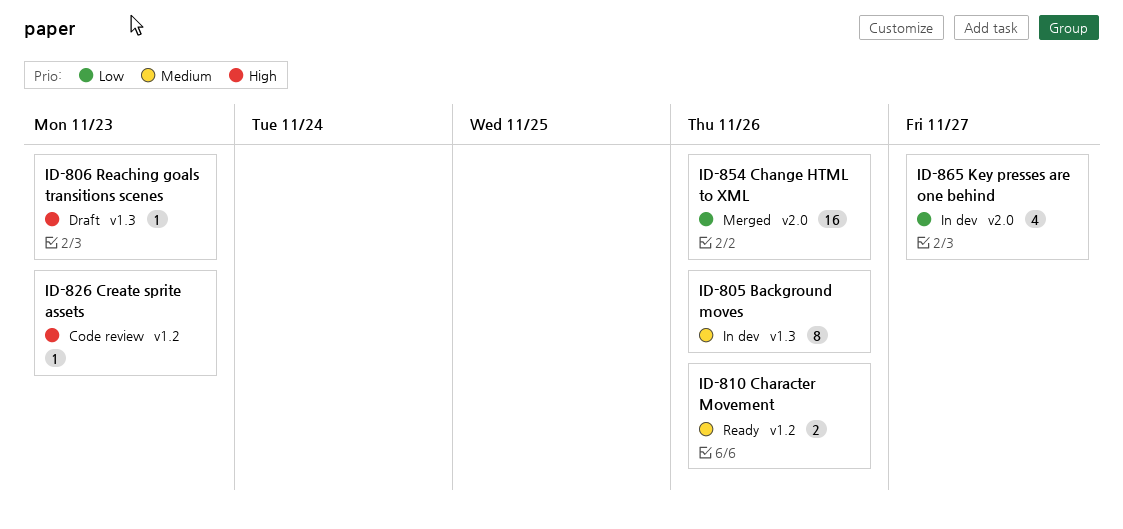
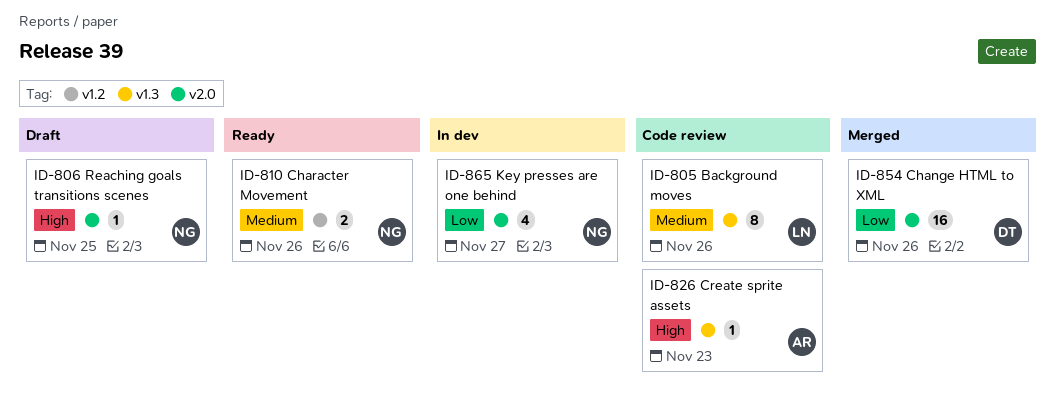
ID-805, status: In dev -> Code review
ID-806, label: v1.3 -> v2.0
ID-806, due: Nov 23 -> Nov 25
ID-826, label: v1.2 -> v1.3

